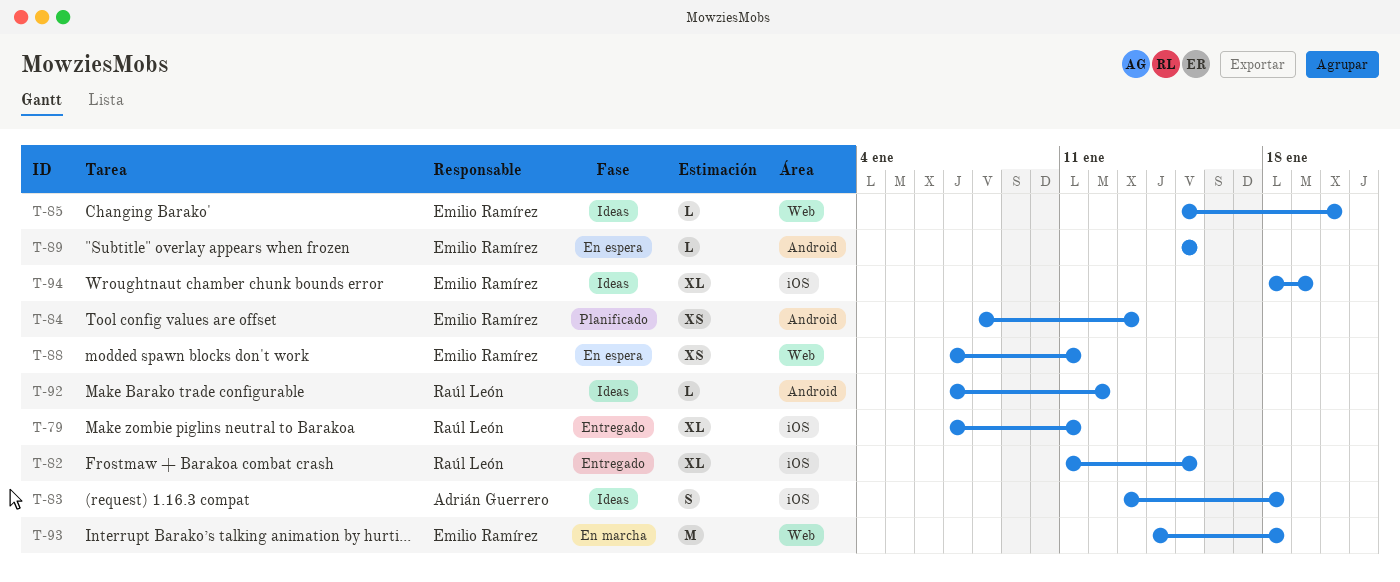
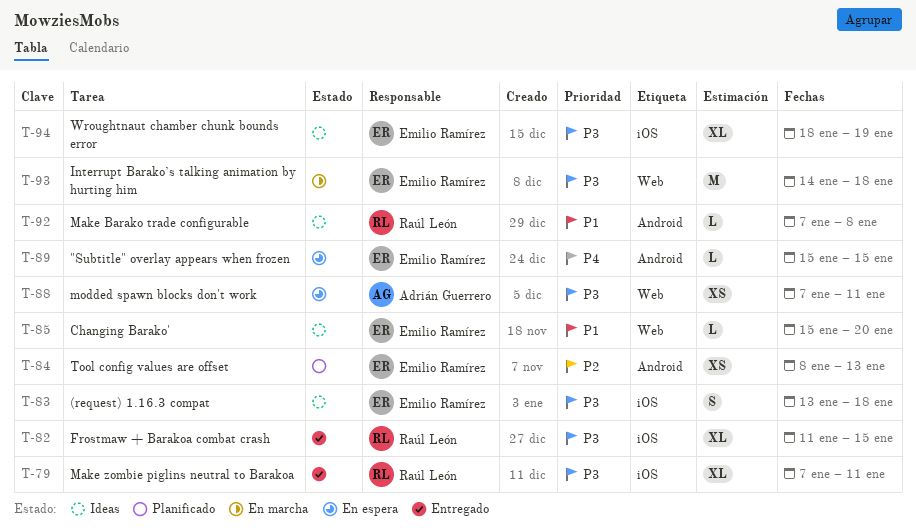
T-83, owner: Adrián Guerrero -> Emilio Ramírez
T-88, owner: Emilio Ramírez -> Adrián Guerrero
T-92, due: Jan 12 -> Jan 8

